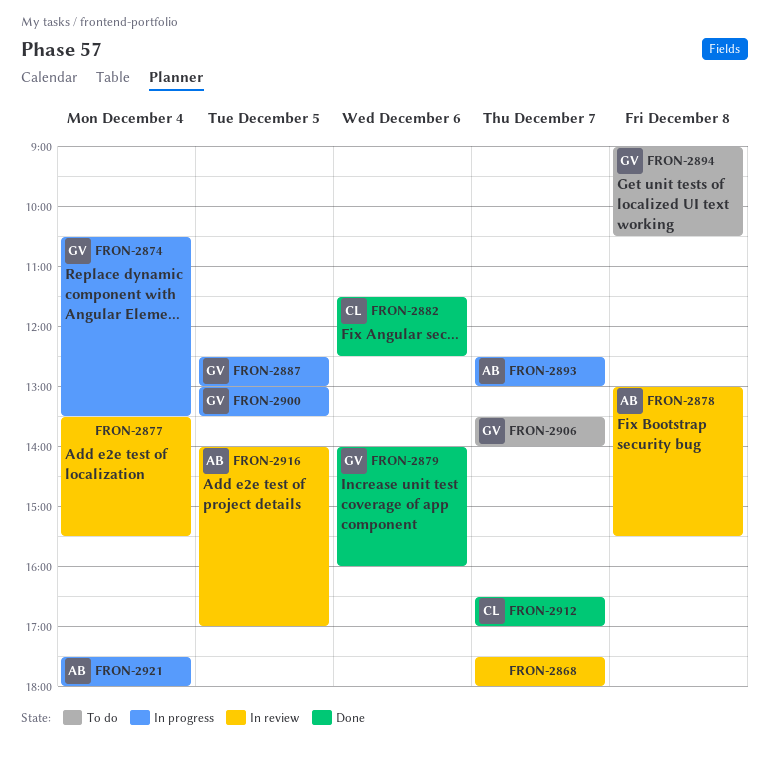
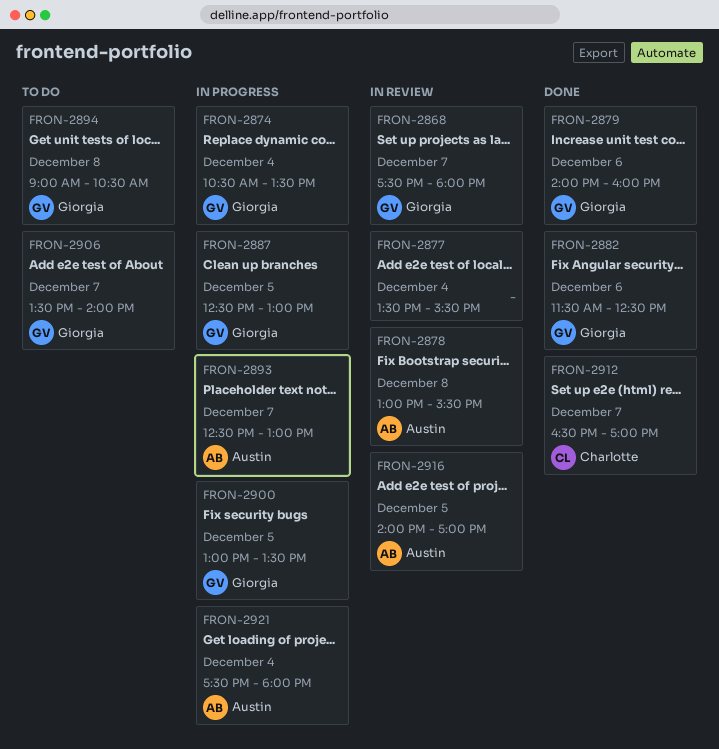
FRON-2868, owner: none -> Giorgia
FRON-2882, owner: Charlotte -> Giorgia

